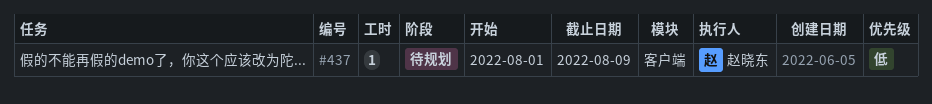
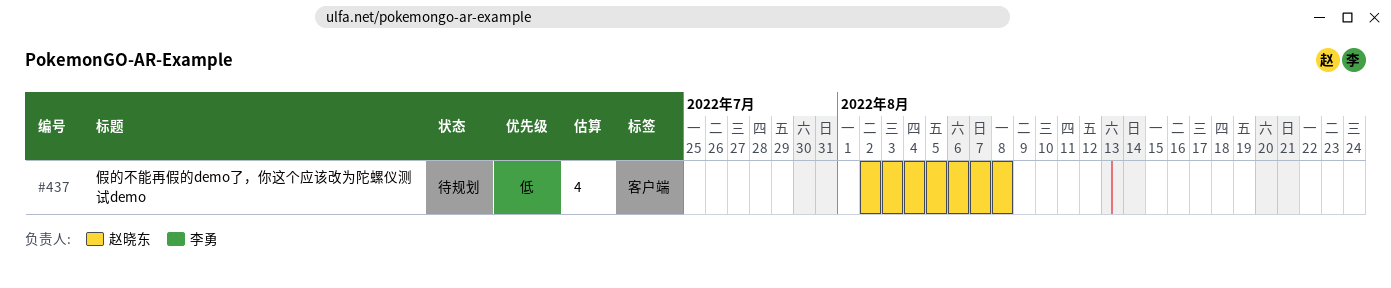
#437, estimate: 1 -> 4
#437, start: Aug 1 -> Aug 2
#437, due: Aug 9 -> Aug 8

